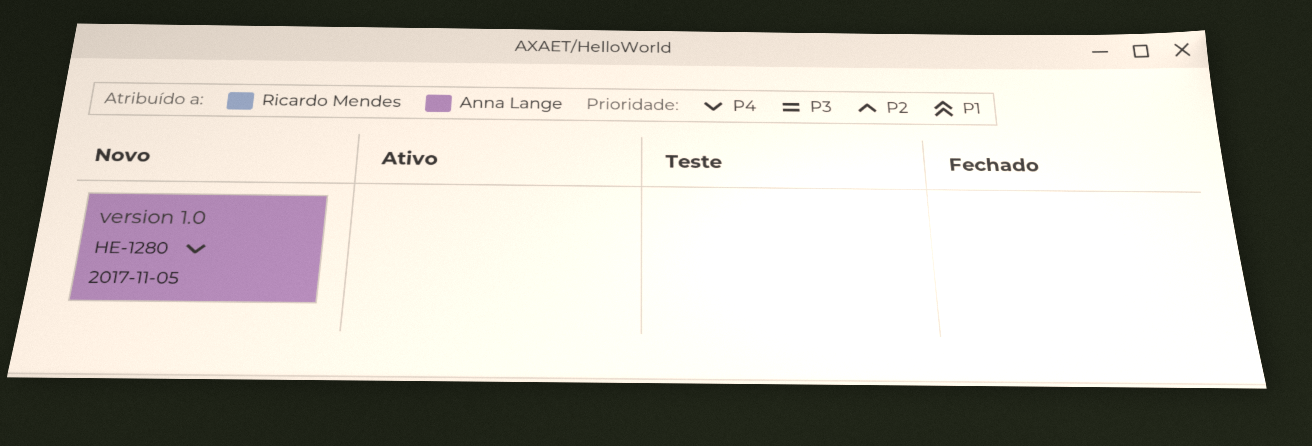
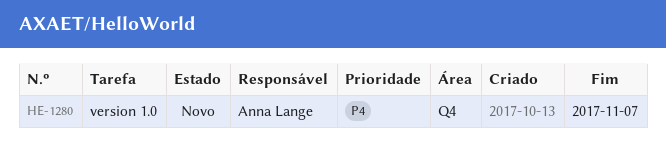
HE-1280, due: Nov 5 -> Nov 7

